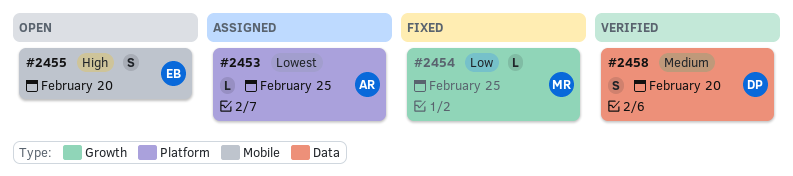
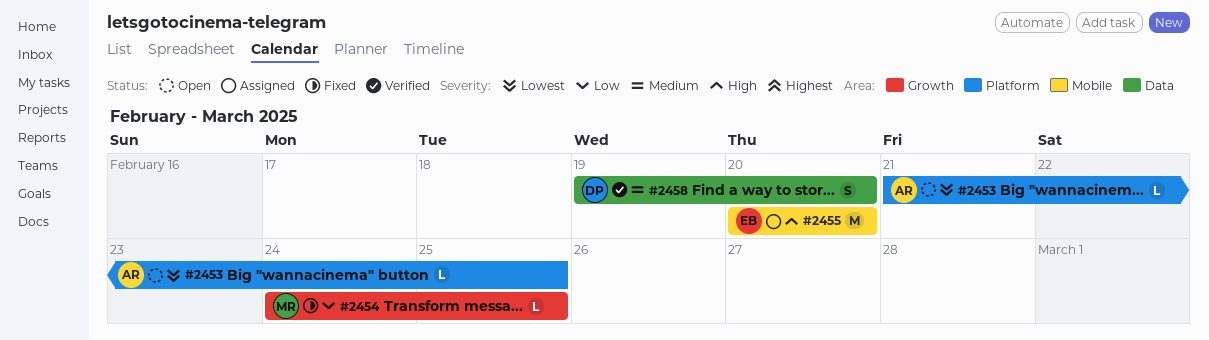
#2453, status: Assigned -> Open
#2455, status: Open -> Assigned
#2455, estimate: S -> M

